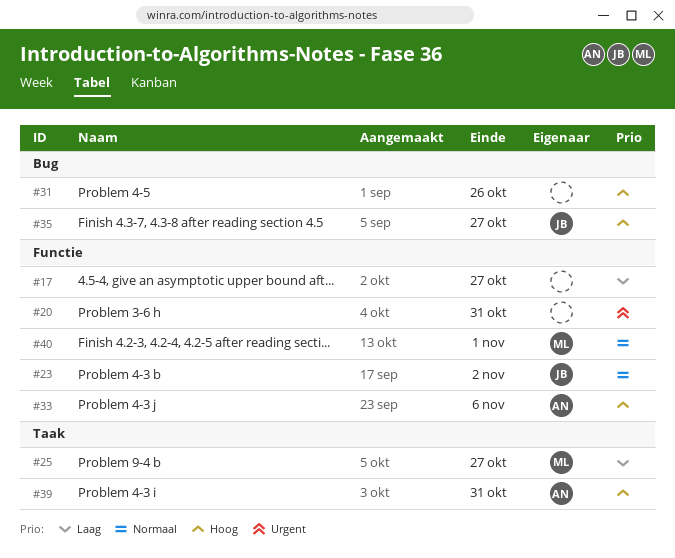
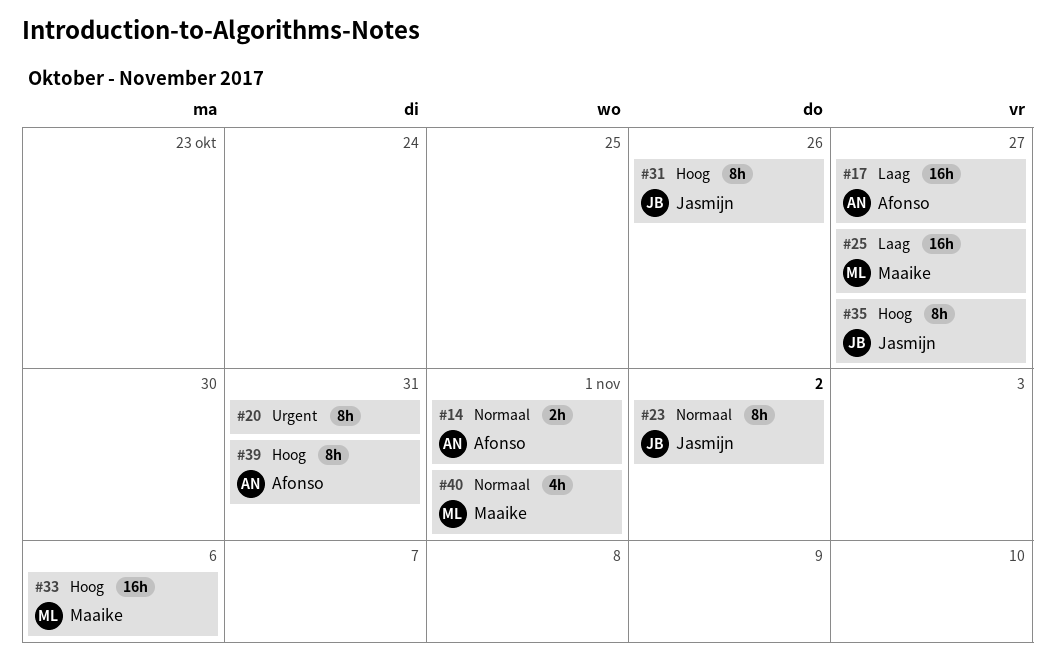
#14: none -> present
#17, owner: none -> Afonso
#31, owner: none -> Jasmijn
#33, owner: Afonso -> Maaike

